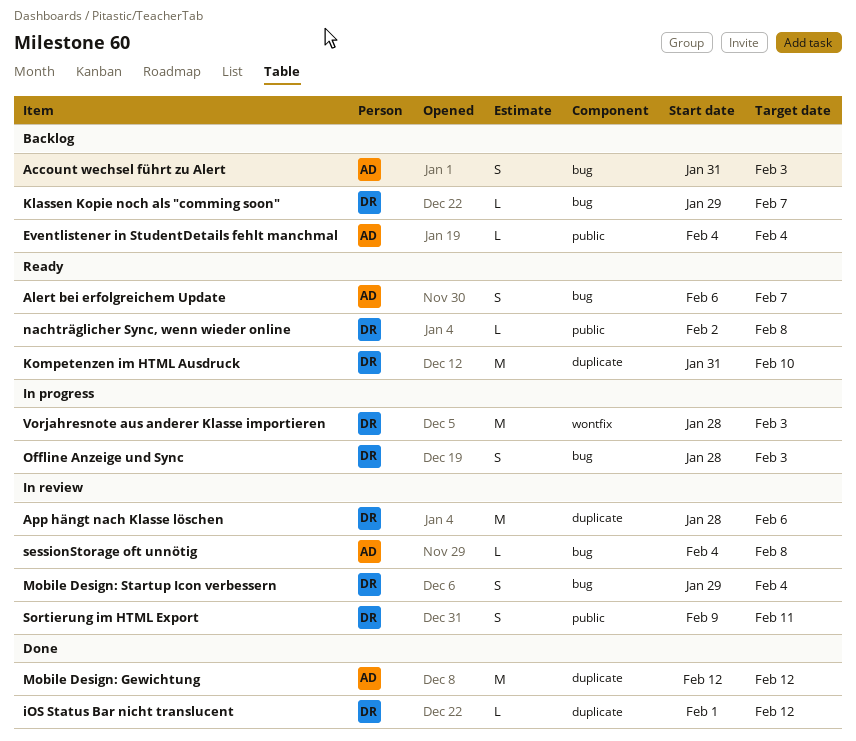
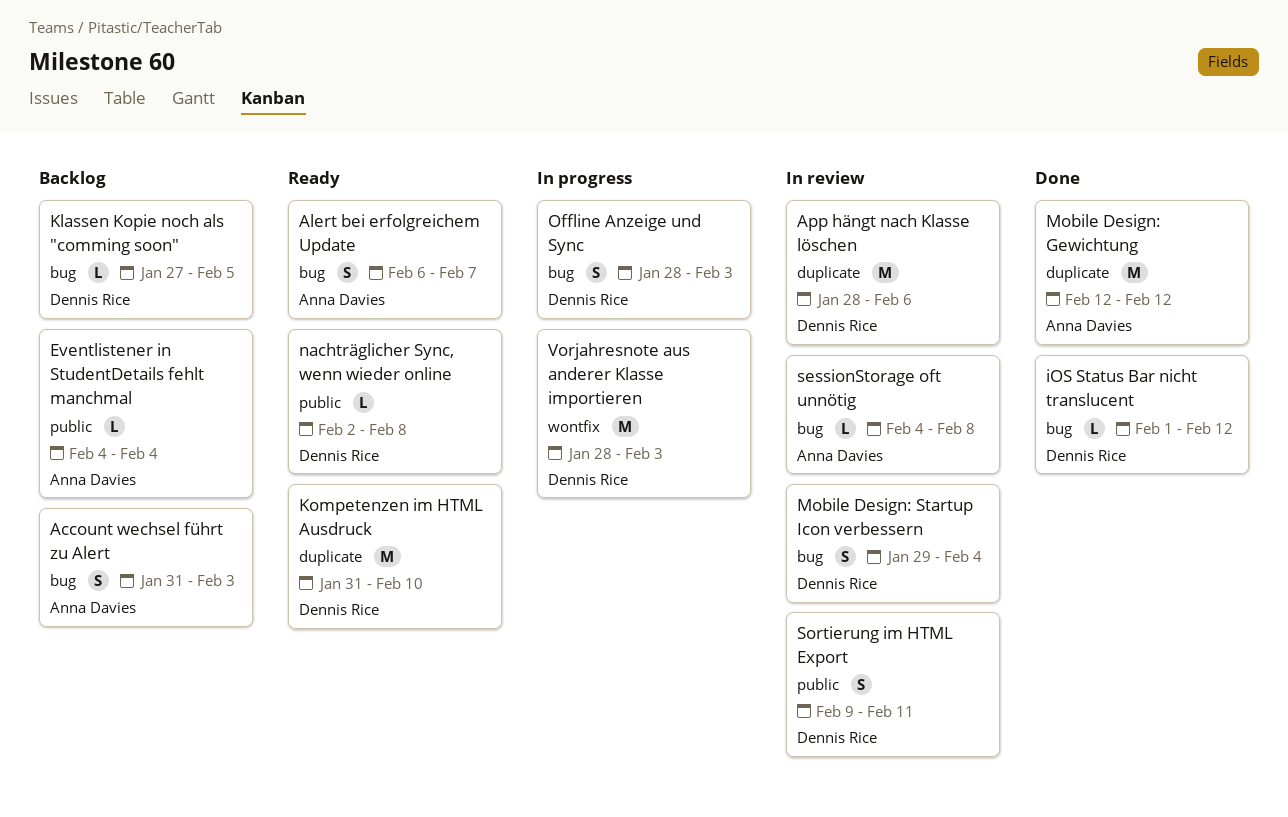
iOS Status Bar nicht translucent, label: duplicate -> bug
Klassen Kopie noch als "comming soon", start: Jan 29 -> Jan 27
Klassen Kopie noch als "comming soon", due: Feb 7 -> Feb 5

